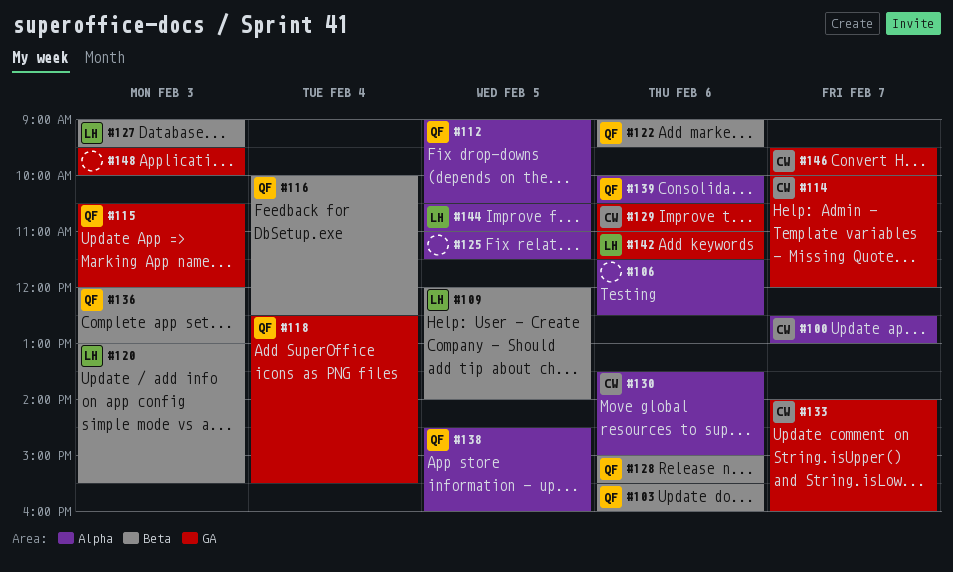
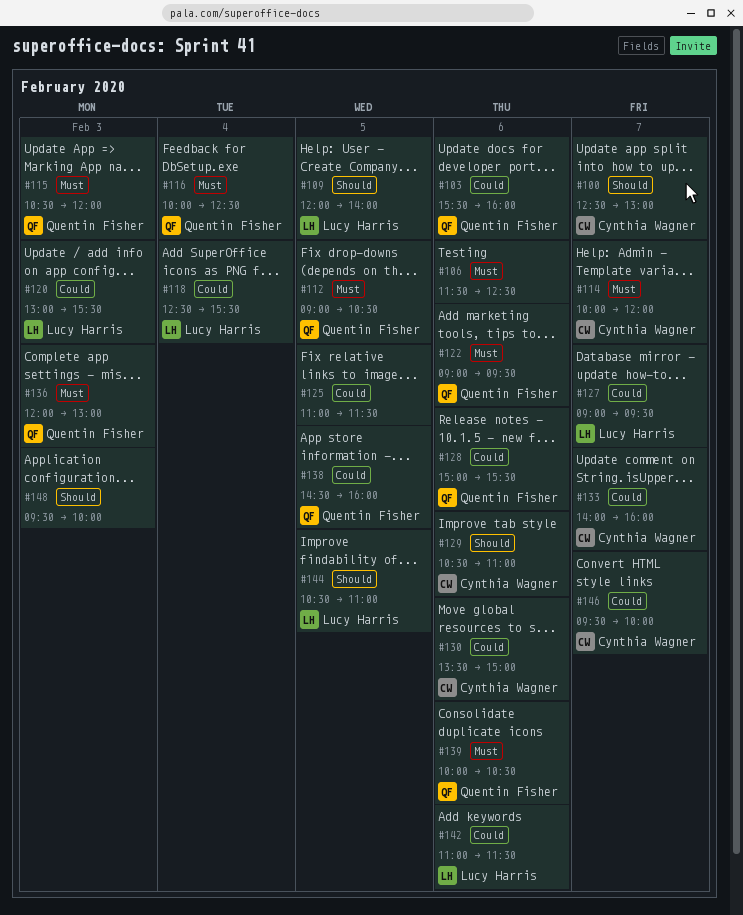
#118, owner: Quentin Fisher -> Lucy Harris
#127, day: Feb 3 -> Feb 7

